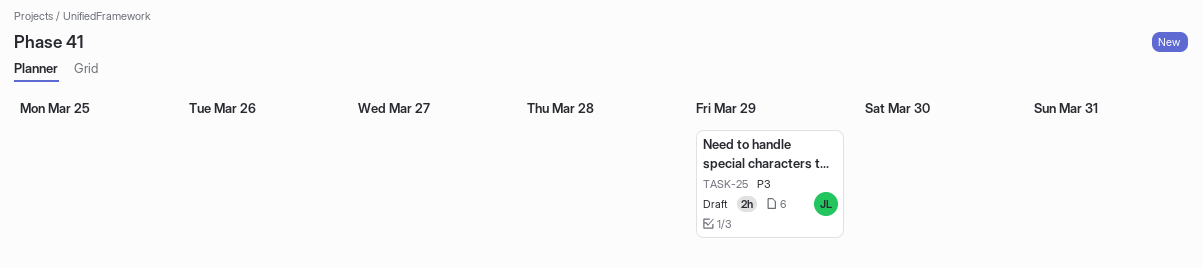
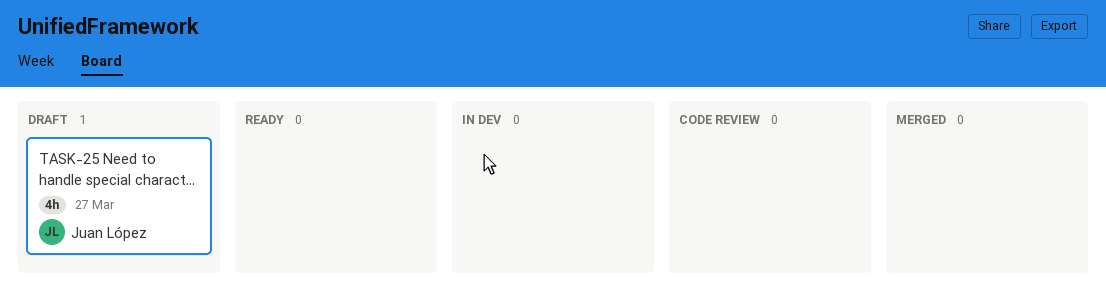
TASK-25, estimate: 2h -> 4h
TASK-25, due: Mar 29 -> Mar 27

